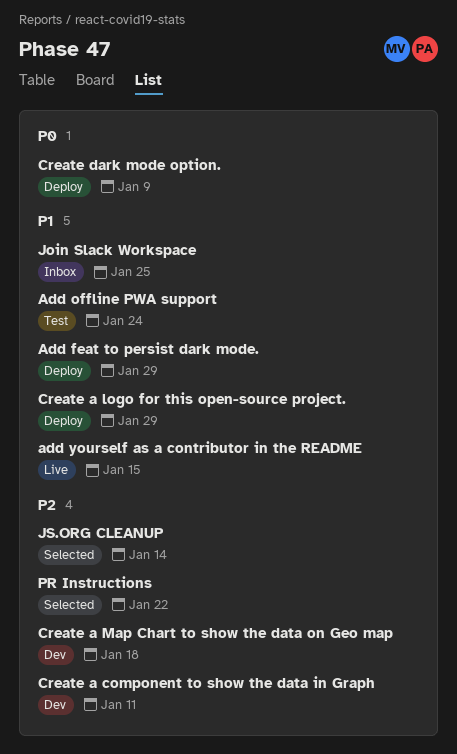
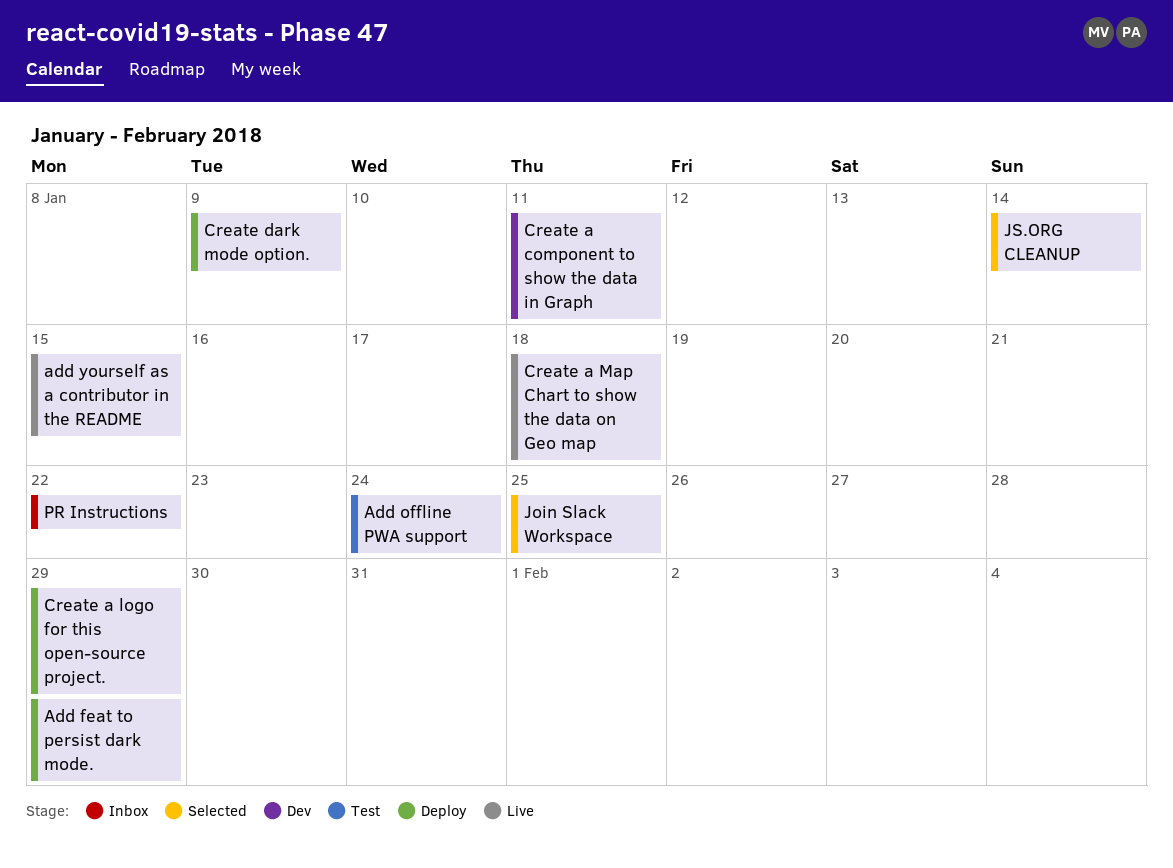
Create a Map Chart to show the data on Geo map, status: Dev -> Live
Join Slack Workspace, status: Inbox -> Selected
PR Instructions, status: Selected -> Inbox

